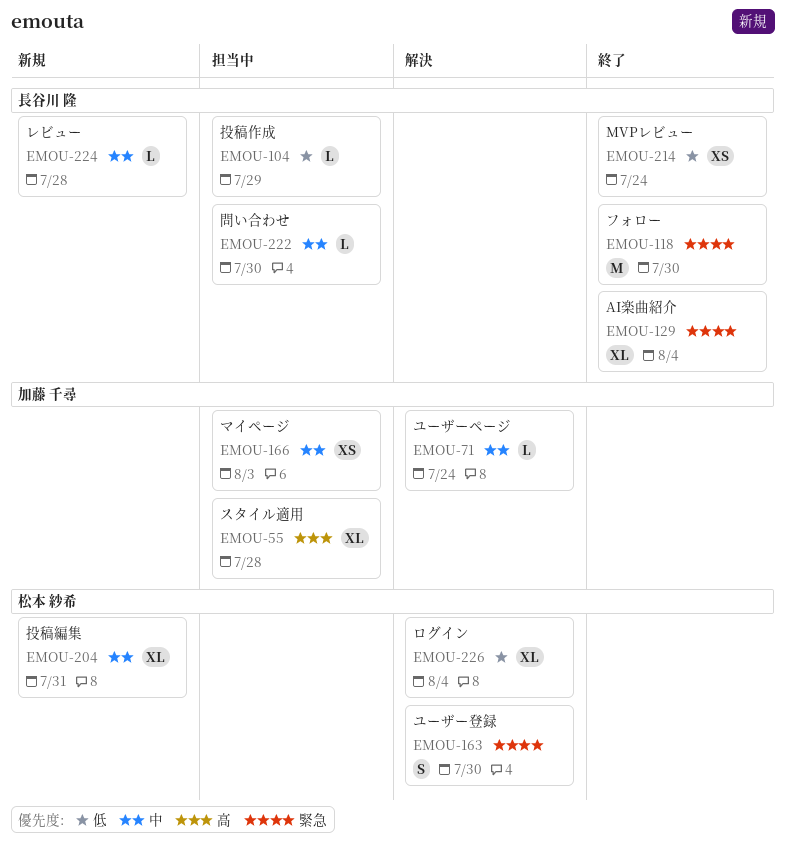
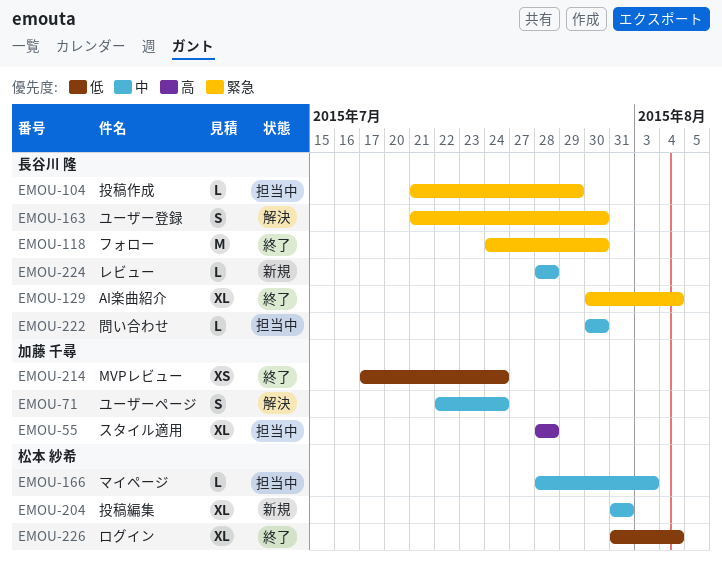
EMOU-71, estimate: L -> S
EMOU-104, priority: 低 -> 緊急
EMOU-163, owner: 松本 紗希 -> 長谷川 隆
EMOU-166, owner: 加藤 千尋 -> 松本 紗希
EMOU-166, estimate: XS -> L
EMOU-214, owner: 長谷川 隆 -> 加藤 千尋
EMOU-226, status: 解決 -> 終了

